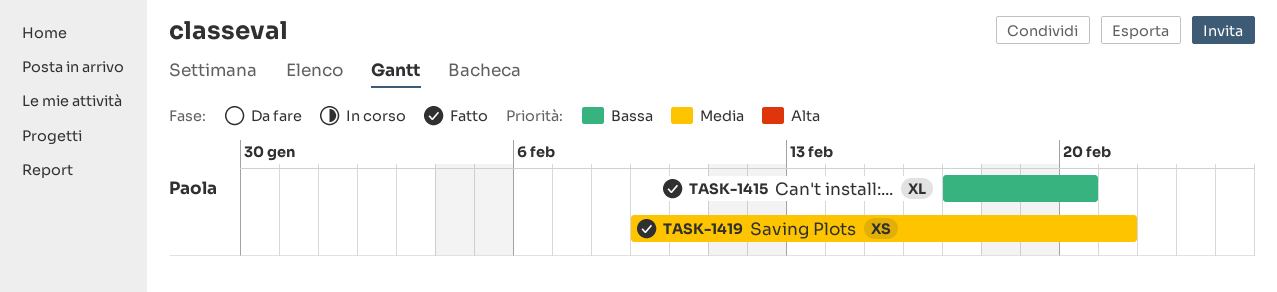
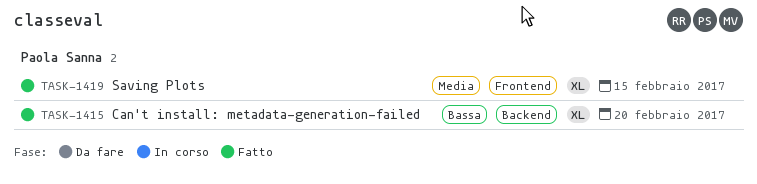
TASK-1419, estimate: XS -> XL
TASK-1419, due: Feb 21 -> Feb 15

